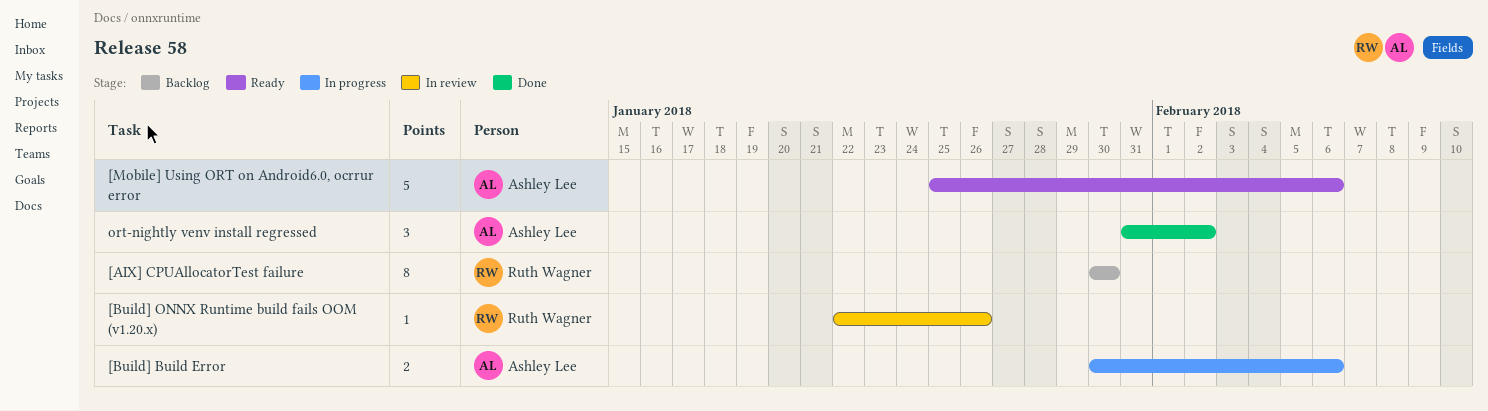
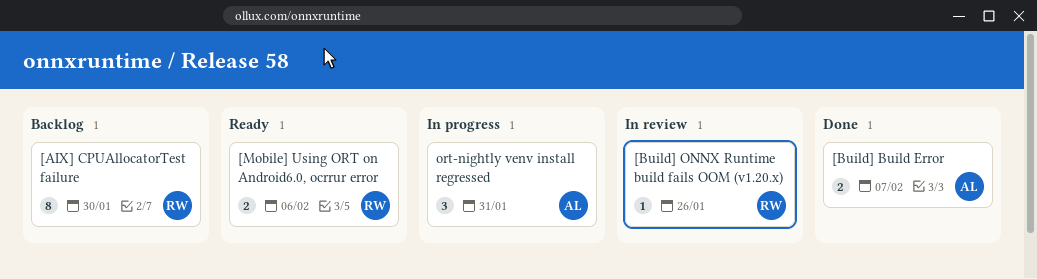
[Build] Build Error, status: In progress -> Done
[Build] Build Error, due: Feb 6 -> Feb 7
[Mobile] Using ORT on Android6.0, ocrrur error, owner: Ashley Lee -> Ruth Wagner
[Mobile] Using ORT on Android6.0, ocrrur error, estimate: 5 -> 2
ort-nightly venv install regressed, status: Done -> In progress
ort-nightly venv install regressed, due: Feb 2 -> Jan 31

